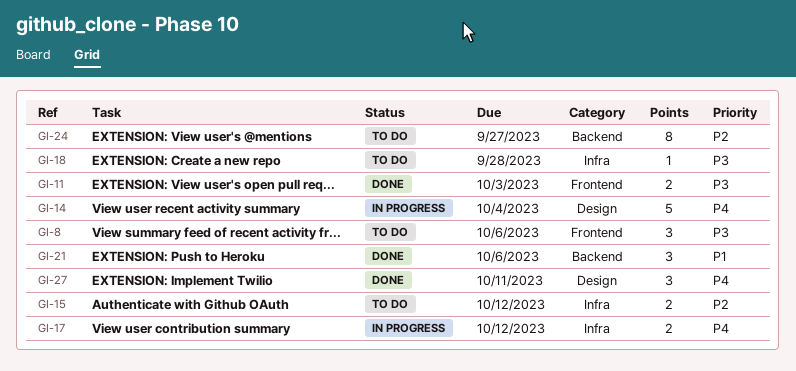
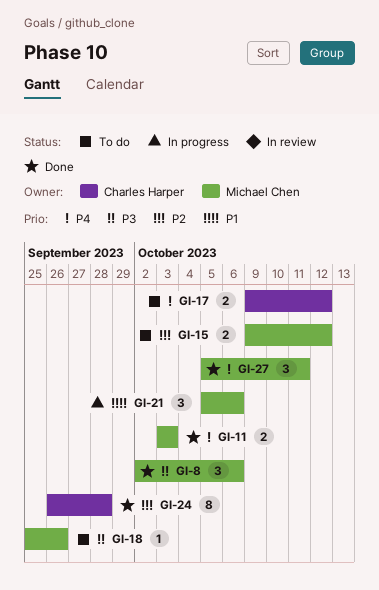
GI-8, status: To do -> Done
GI-11, priority: P3 -> P4
GI-14: present -> none
GI-17, status: In progress -> To do
GI-18, due: Sep 28 -> Sep 26
GI-21, status: Done -> In progress
GI-24, status: To do -> Done
GI-24, due: Sep 27 -> Sep 28

